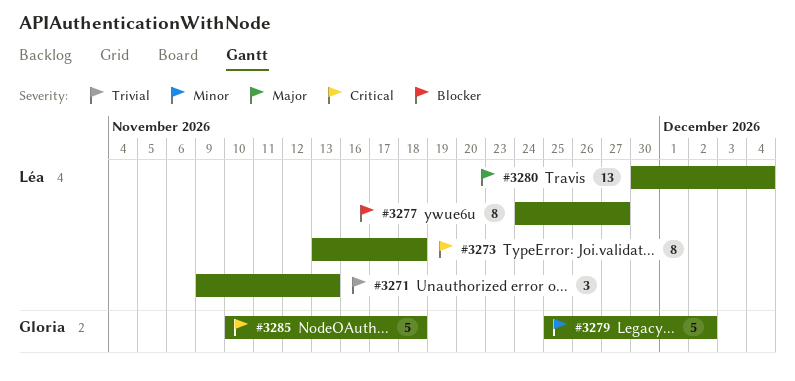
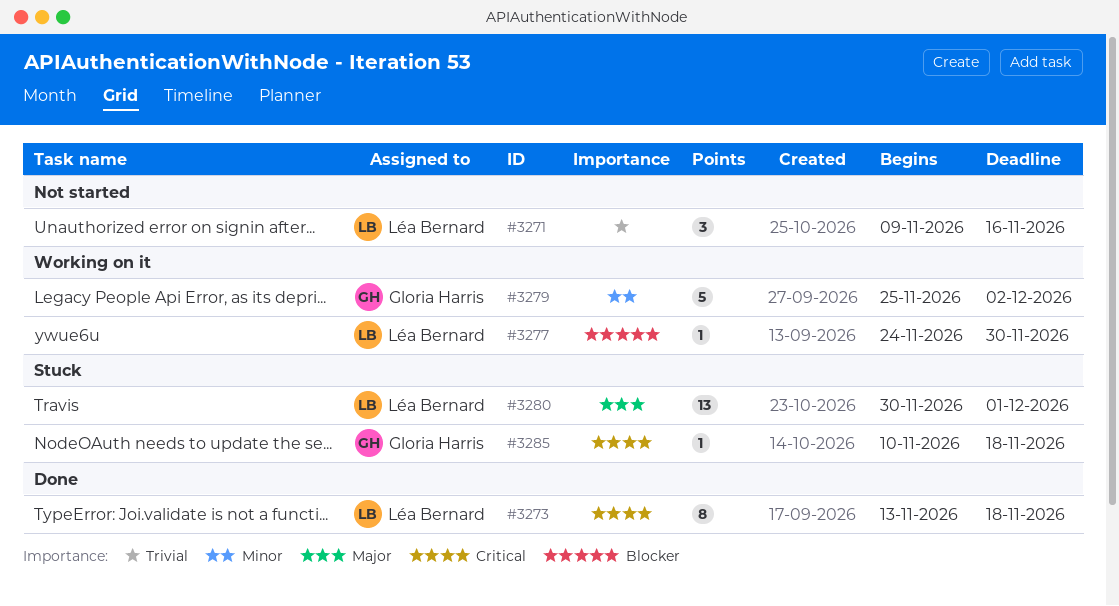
#3271, due: Nov 13 -> Nov 16
#3277, estimate: 8 -> 1
#3277, due: Nov 27 -> Nov 30
#3280, due: Dec 4 -> Dec 1
#3285, estimate: 5 -> 1

